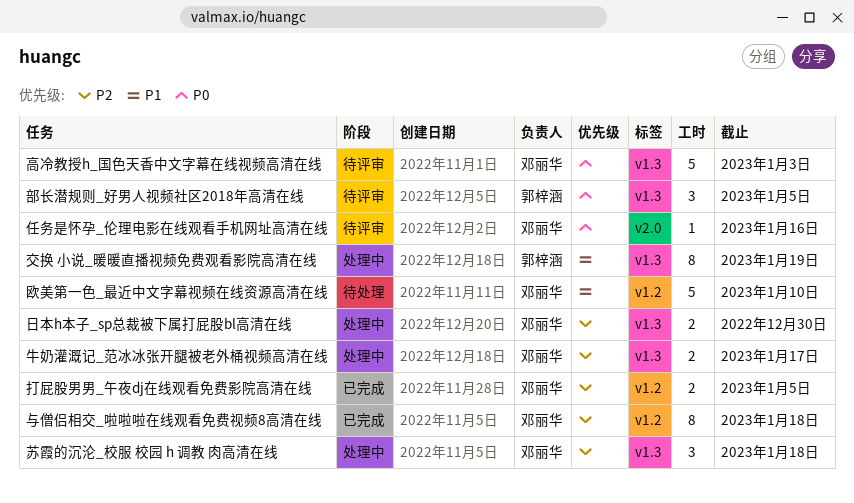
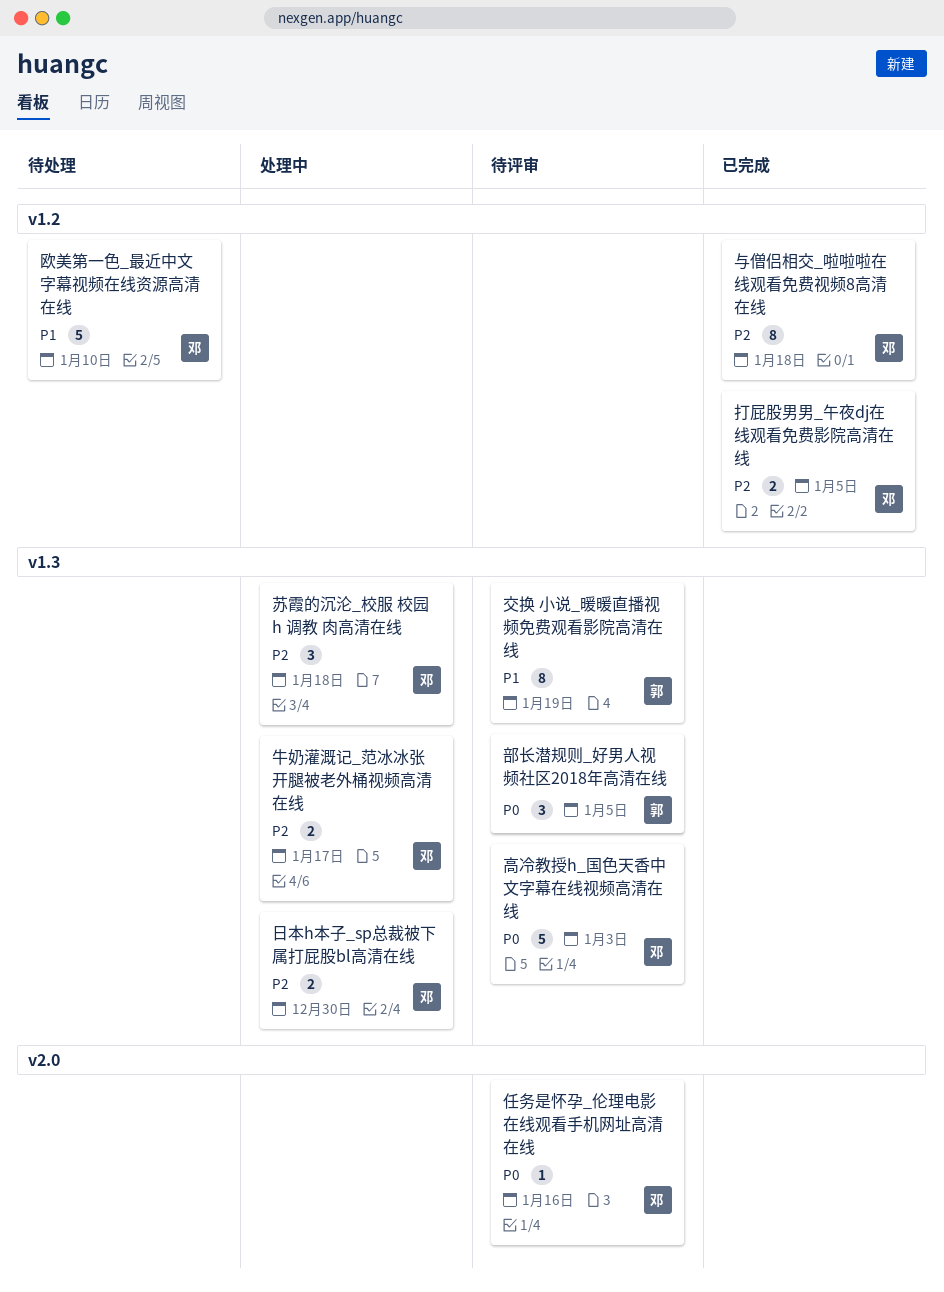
交换 小说_暖暖直播视频免费观看影院高清在线, status: 处理中 -> 待评审

